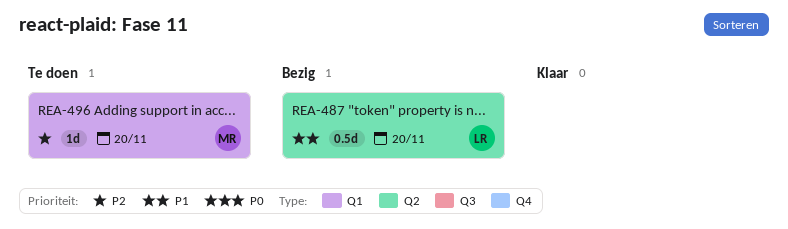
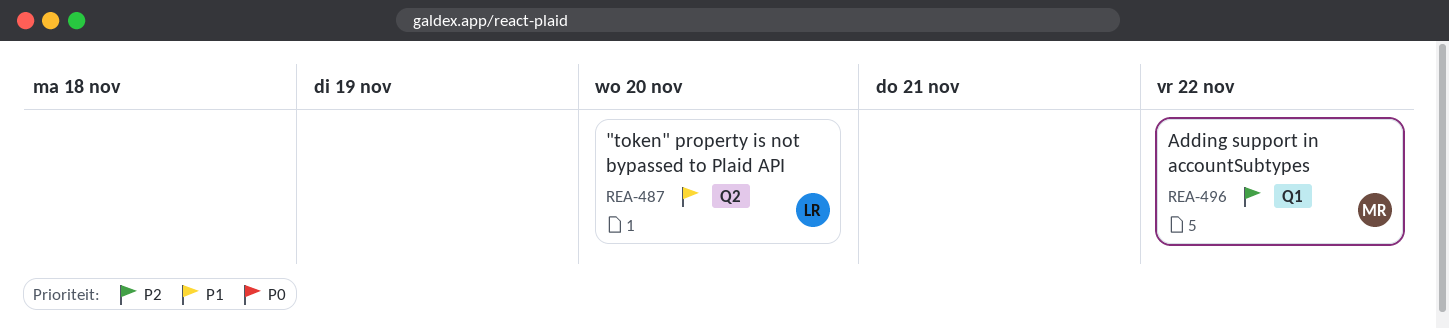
REA-496, due: Nov 20 -> Nov 22

